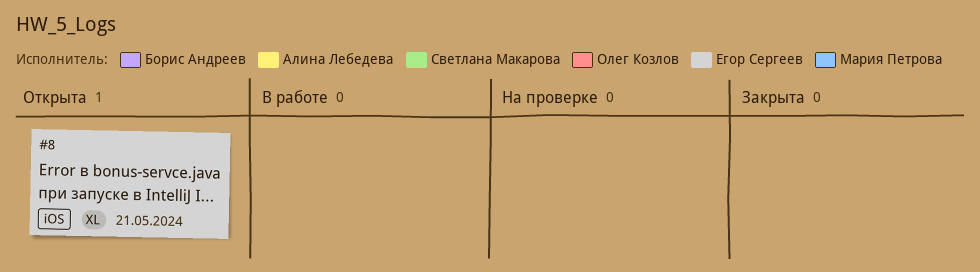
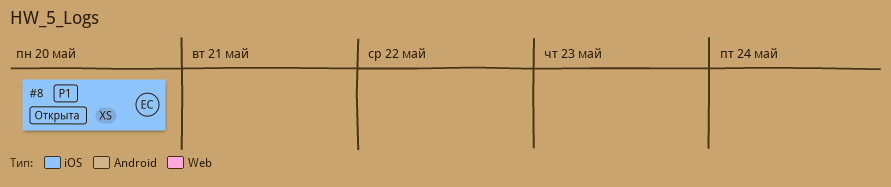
#8, estimate: XL -> XS
#8, due: May 21 -> May 20

